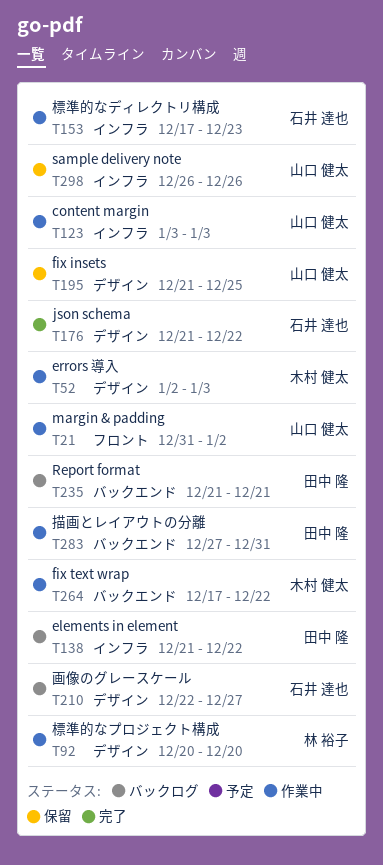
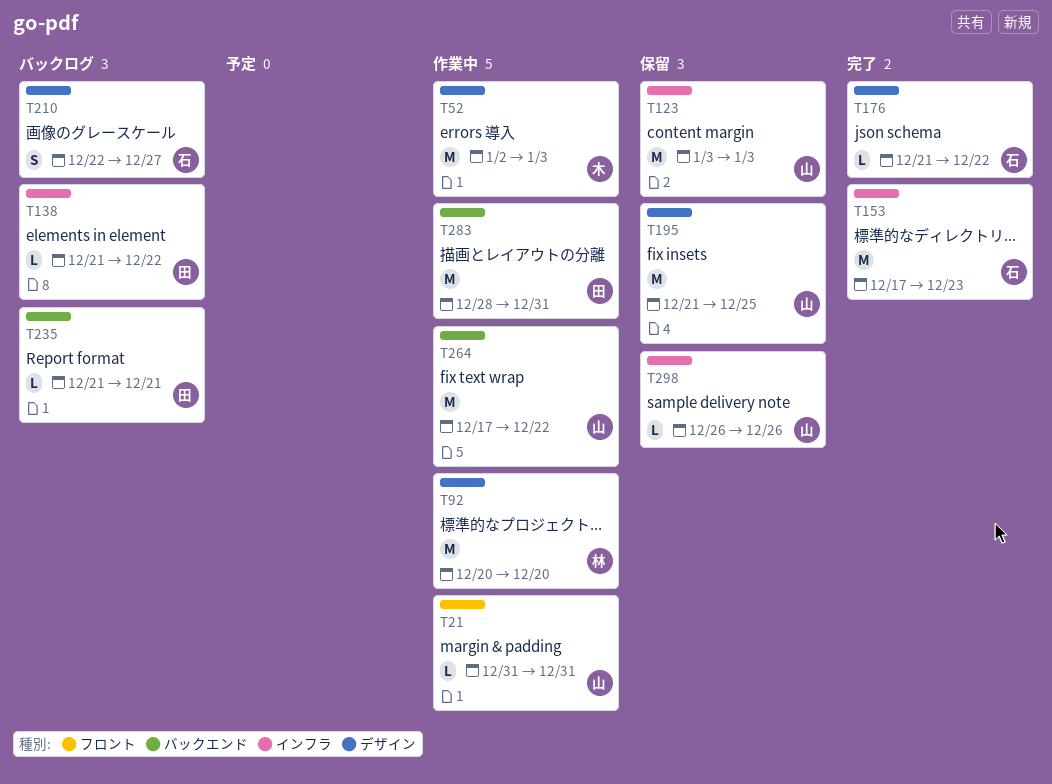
T21, due: Jan 2 -> Dec 31
T123, status: 作業中 -> 保留
T153, status: 作業中 -> 完了
T264, owner: 木村 健太 -> 山口 健太
T283, start: Dec 27 -> Dec 28

